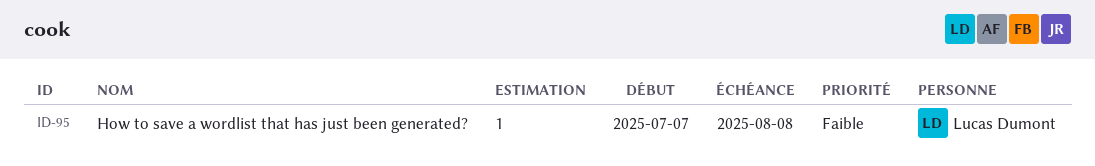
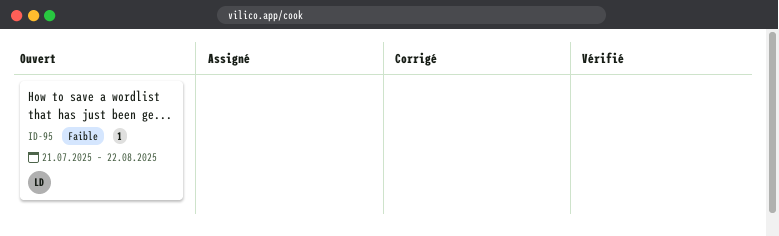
ID-95, start: Jul 7 -> Jul 21
ID-95, due: Aug 8 -> Aug 22

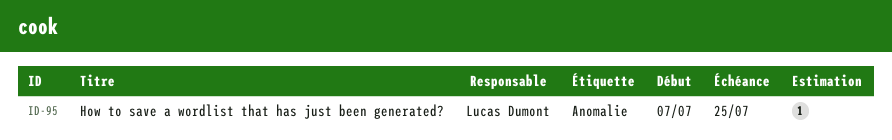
ID-95, start: Jul 21 -> Jul 7
ID-95, due: Aug 22 -> Jul 25

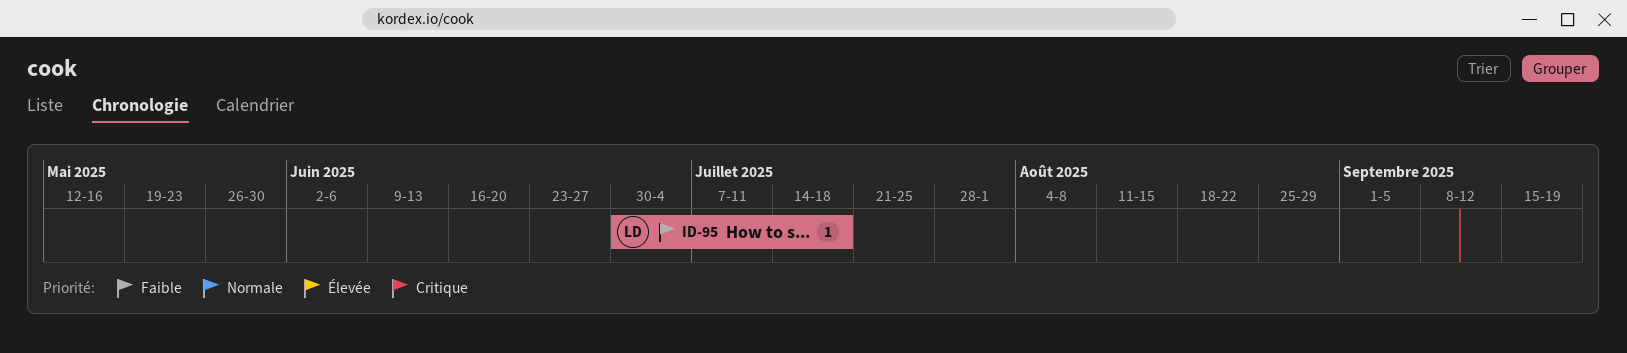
ID-95, start: Jul 7 -> Jun 30
ID-95, due: Jul 25 -> Jul 18

